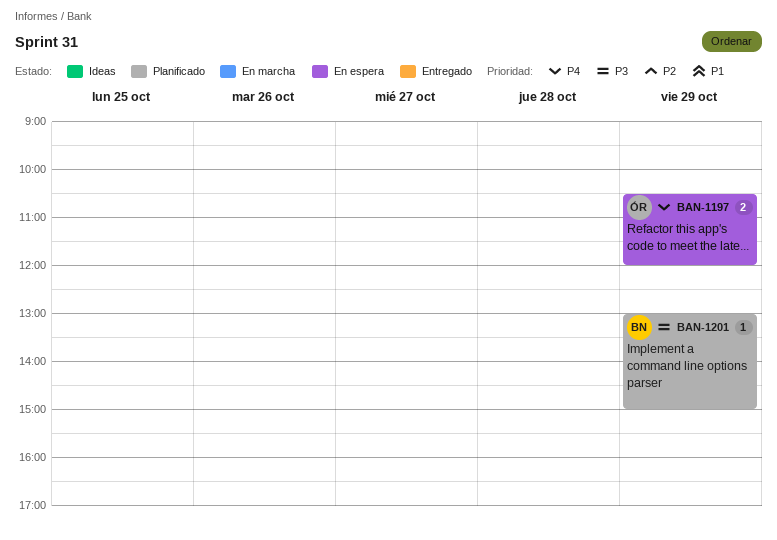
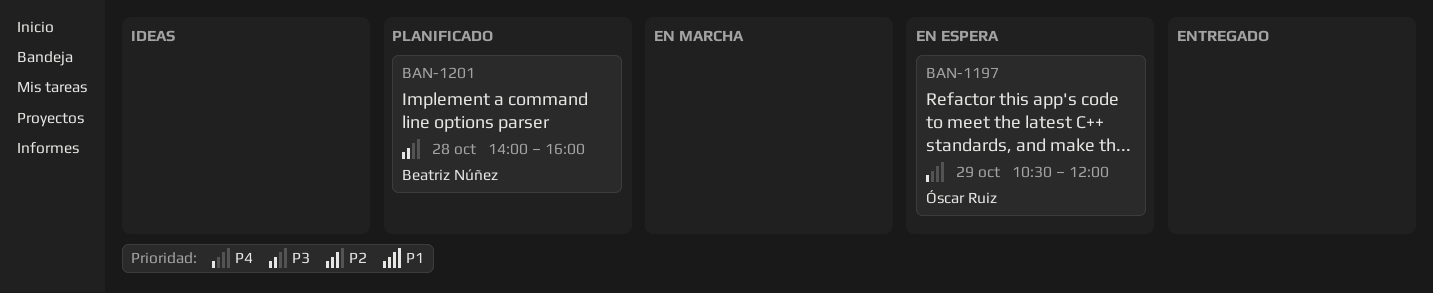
BAN-1201, day: Oct 29 -> Oct 28
BAN-1201, begins: 13:00 -> 14:00
BAN-1201, ends: 15:00 -> 16:00

